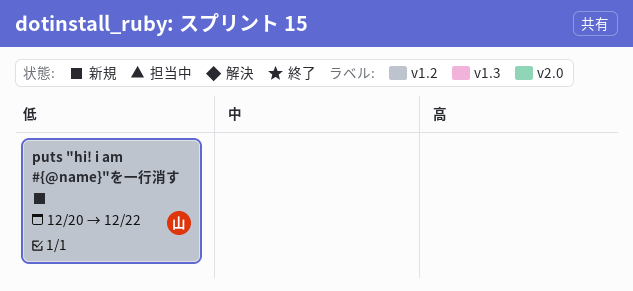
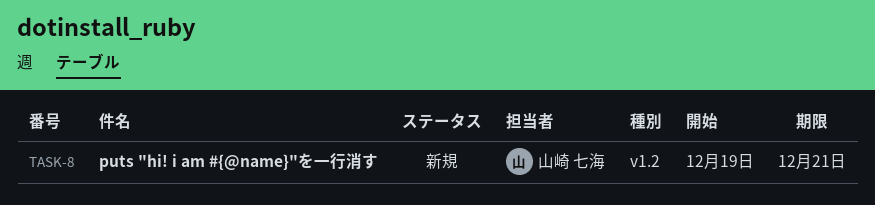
puts "hi! i am #{@name}"を一行消す, start: Dec 20 -> Dec 19
puts "hi! i am #{@name}"を一行消す, due: Dec 22 -> Dec 21

